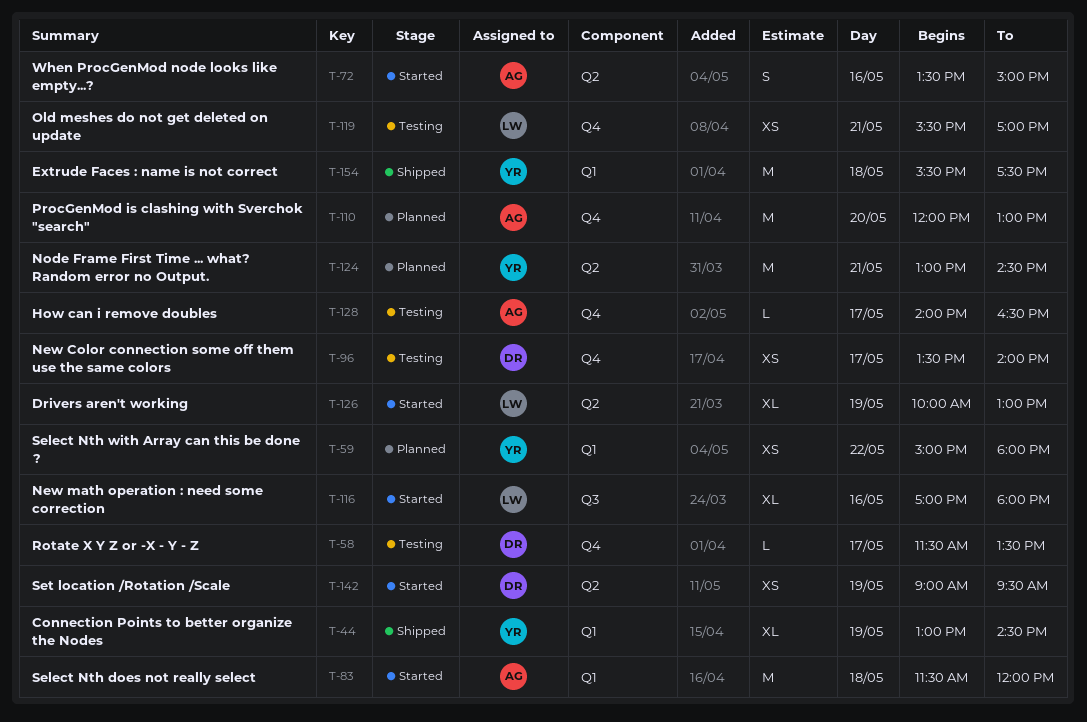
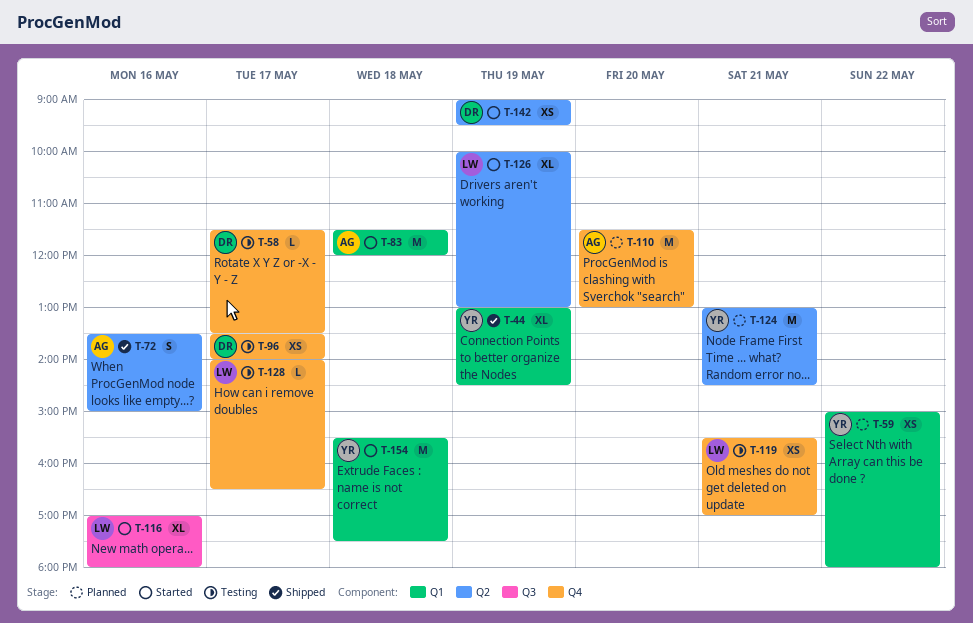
T-72, status: Started -> Shipped
T-110, begins: 12:00 -> 11:30
T-128, owner: AG -> LW
T-154, status: Shipped -> Started

